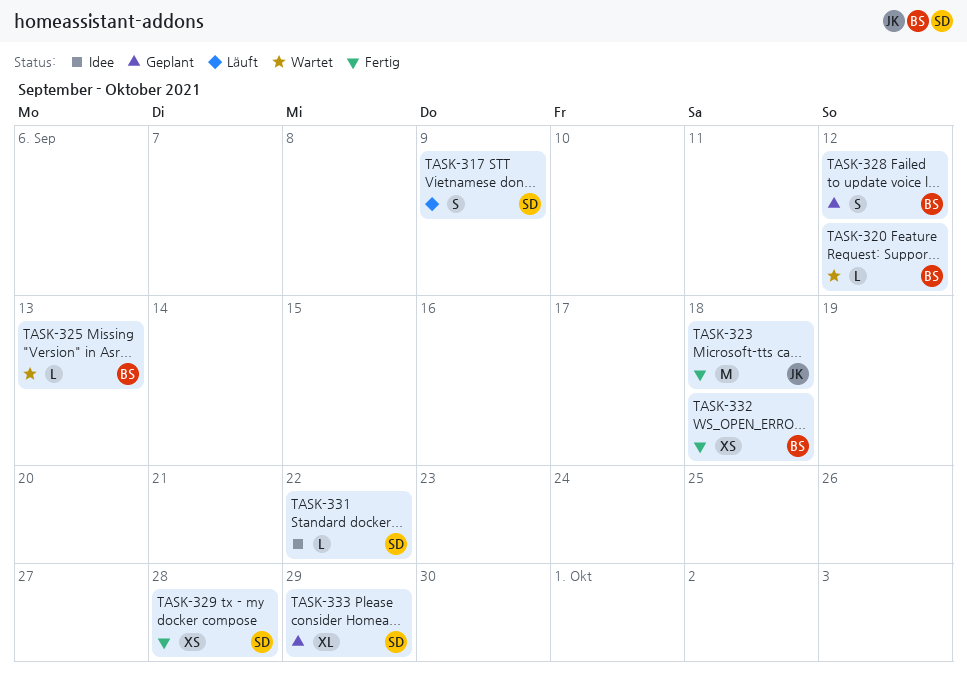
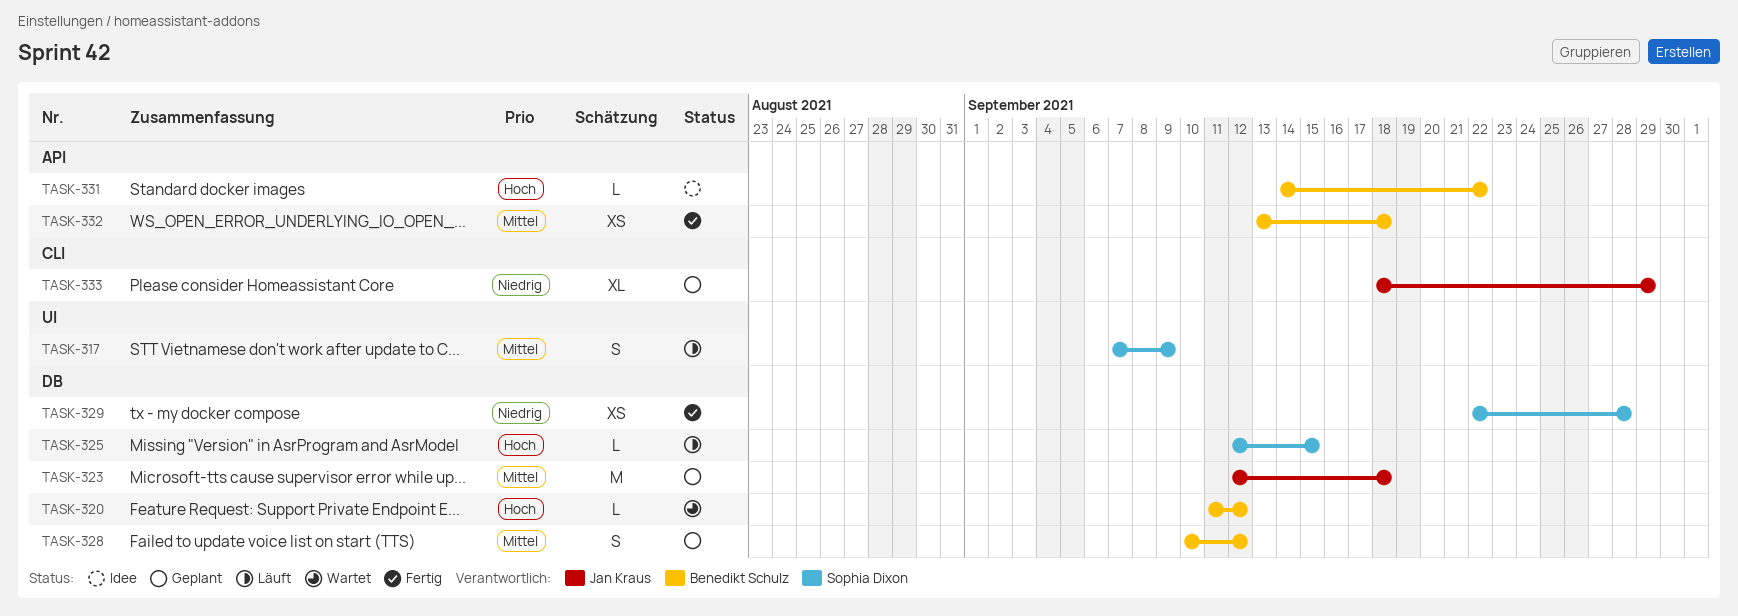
TASK-323, status: Fertig -> Geplant
TASK-325, status: Wartet -> Läuft
TASK-325, owner: Benedikt Schulz -> Sophia Dixon
TASK-325, due: Sep 13 -> Sep 15
TASK-331, owner: Sophia Dixon -> Benedikt Schulz
TASK-333, owner: Sophia Dixon -> Jan Kraus

